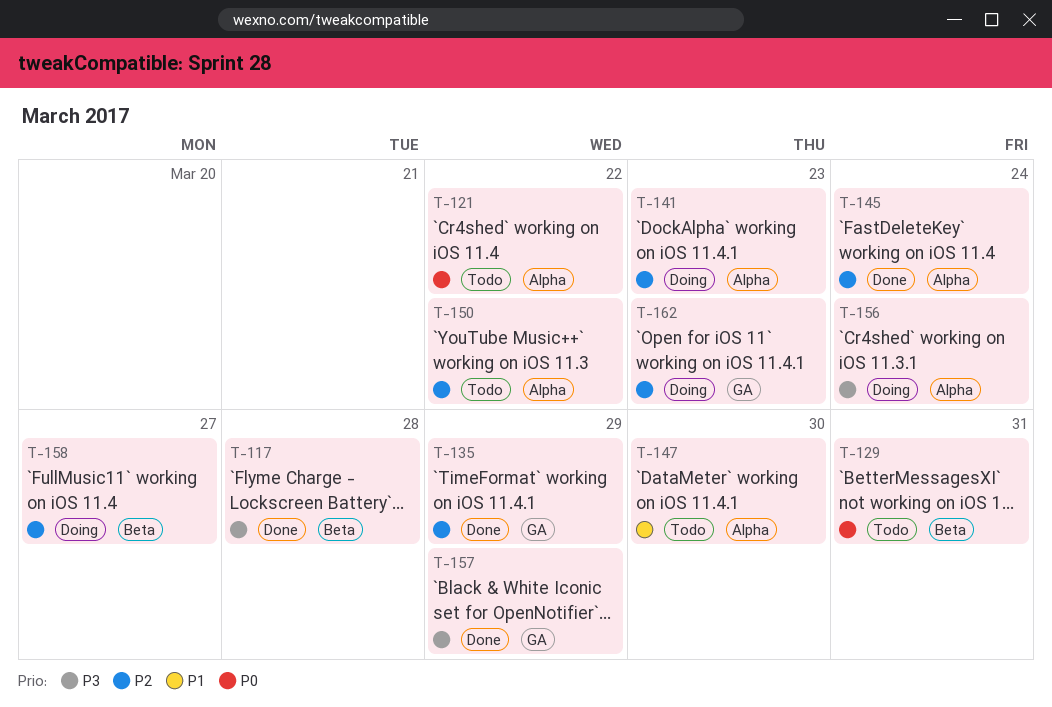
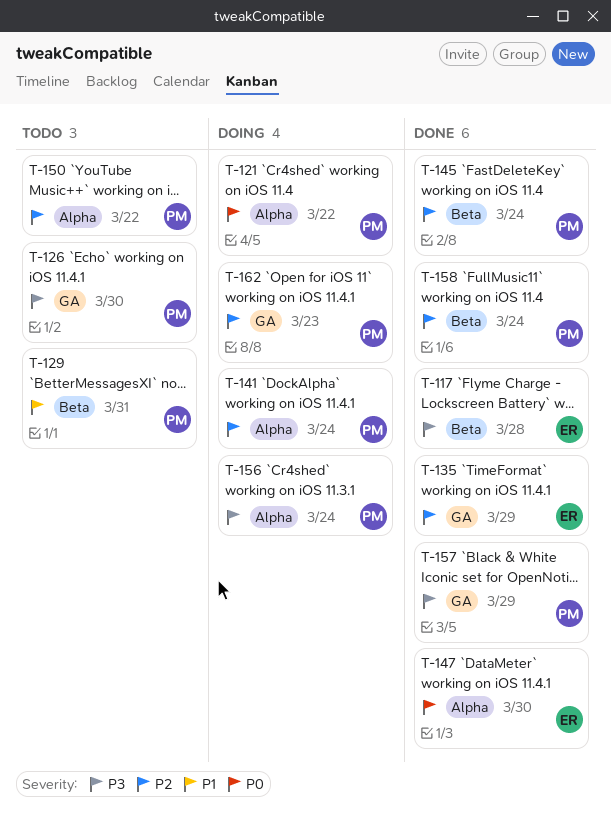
T-121, status: Todo -> Doing
T-126: none -> present
T-129, priority: P0 -> P1
T-141, due: Mar 23 -> Mar 24
T-145, label: Alpha -> Beta
T-147, status: Todo -> Done
T-147, priority: P1 -> P0
T-158, status: Doing -> Done
T-158, due: Mar 27 -> Mar 24

